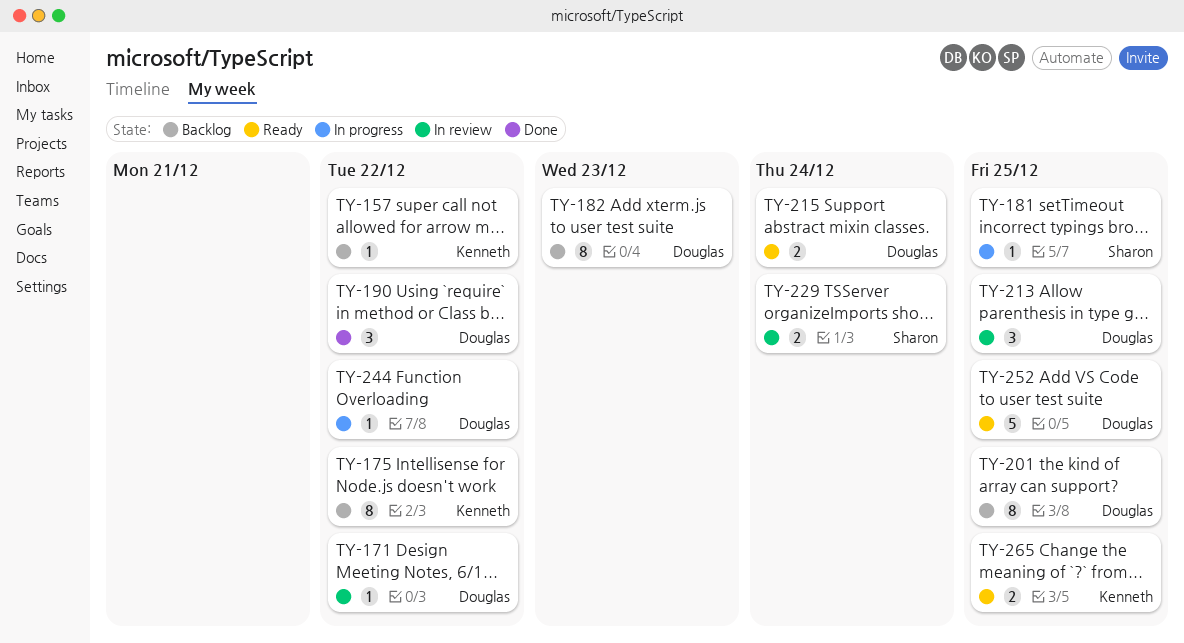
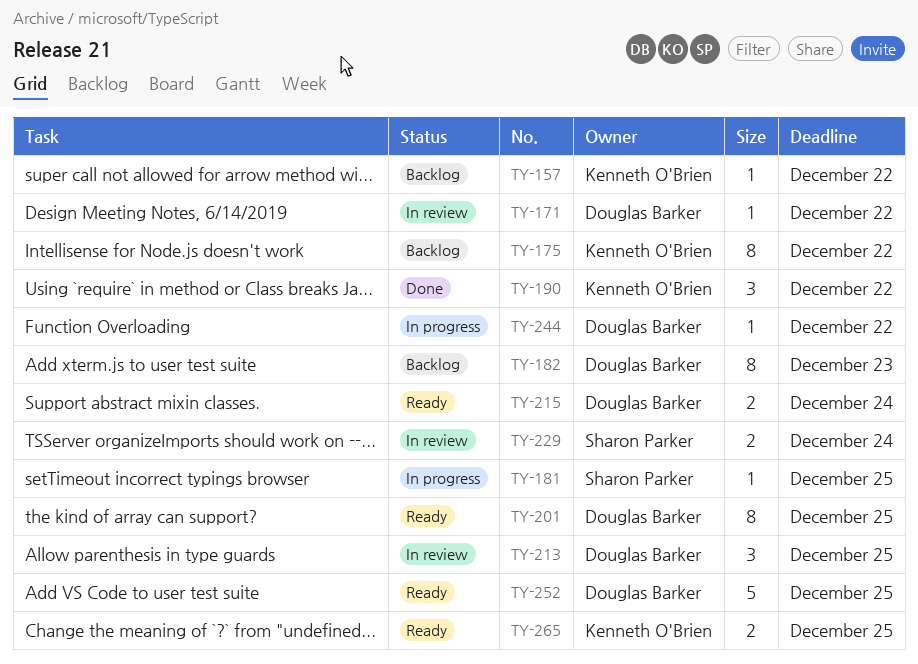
TY-190, owner: Douglas Barker -> Kenneth O'Brien
TY-201, status: Backlog -> Ready

